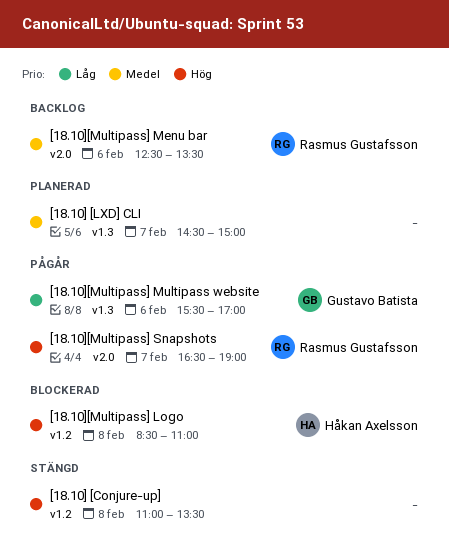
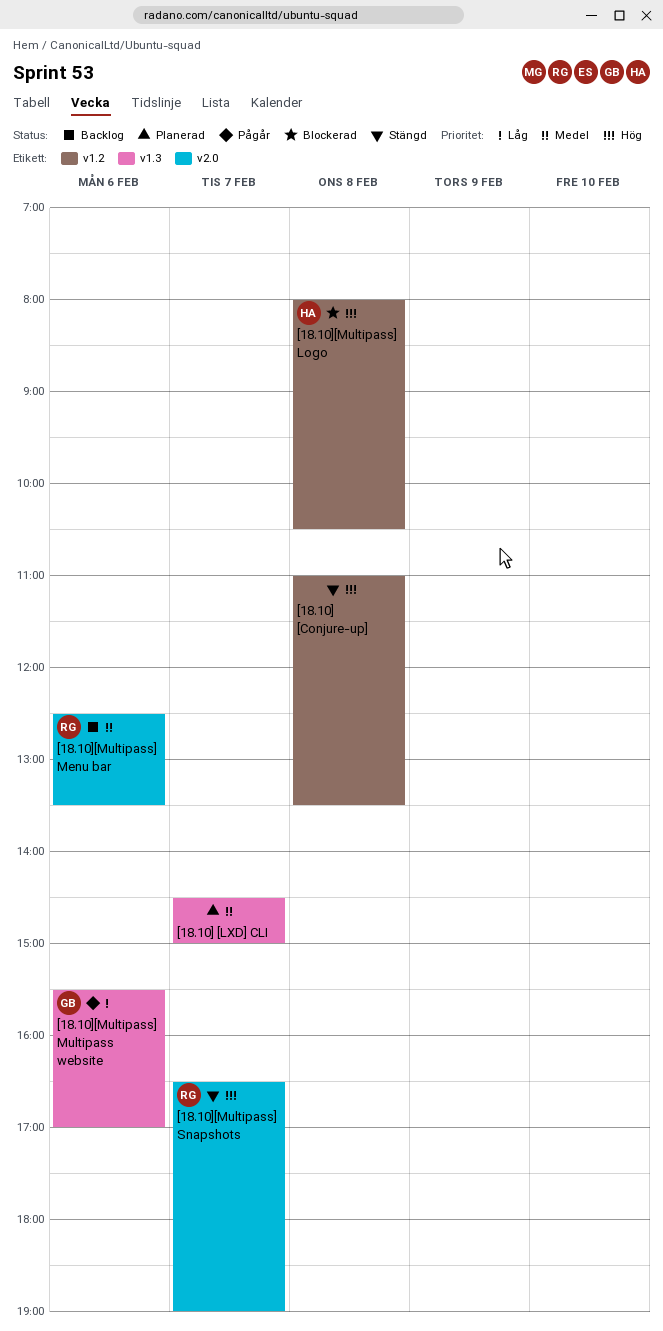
[18.10][Multipass] Logo, begins: 08:30 -> 08:00
[18.10][Multipass] Logo, ends: 11:00 -> 10:30
[18.10][Multipass] Snapshots, status: Pågår -> Stängd

